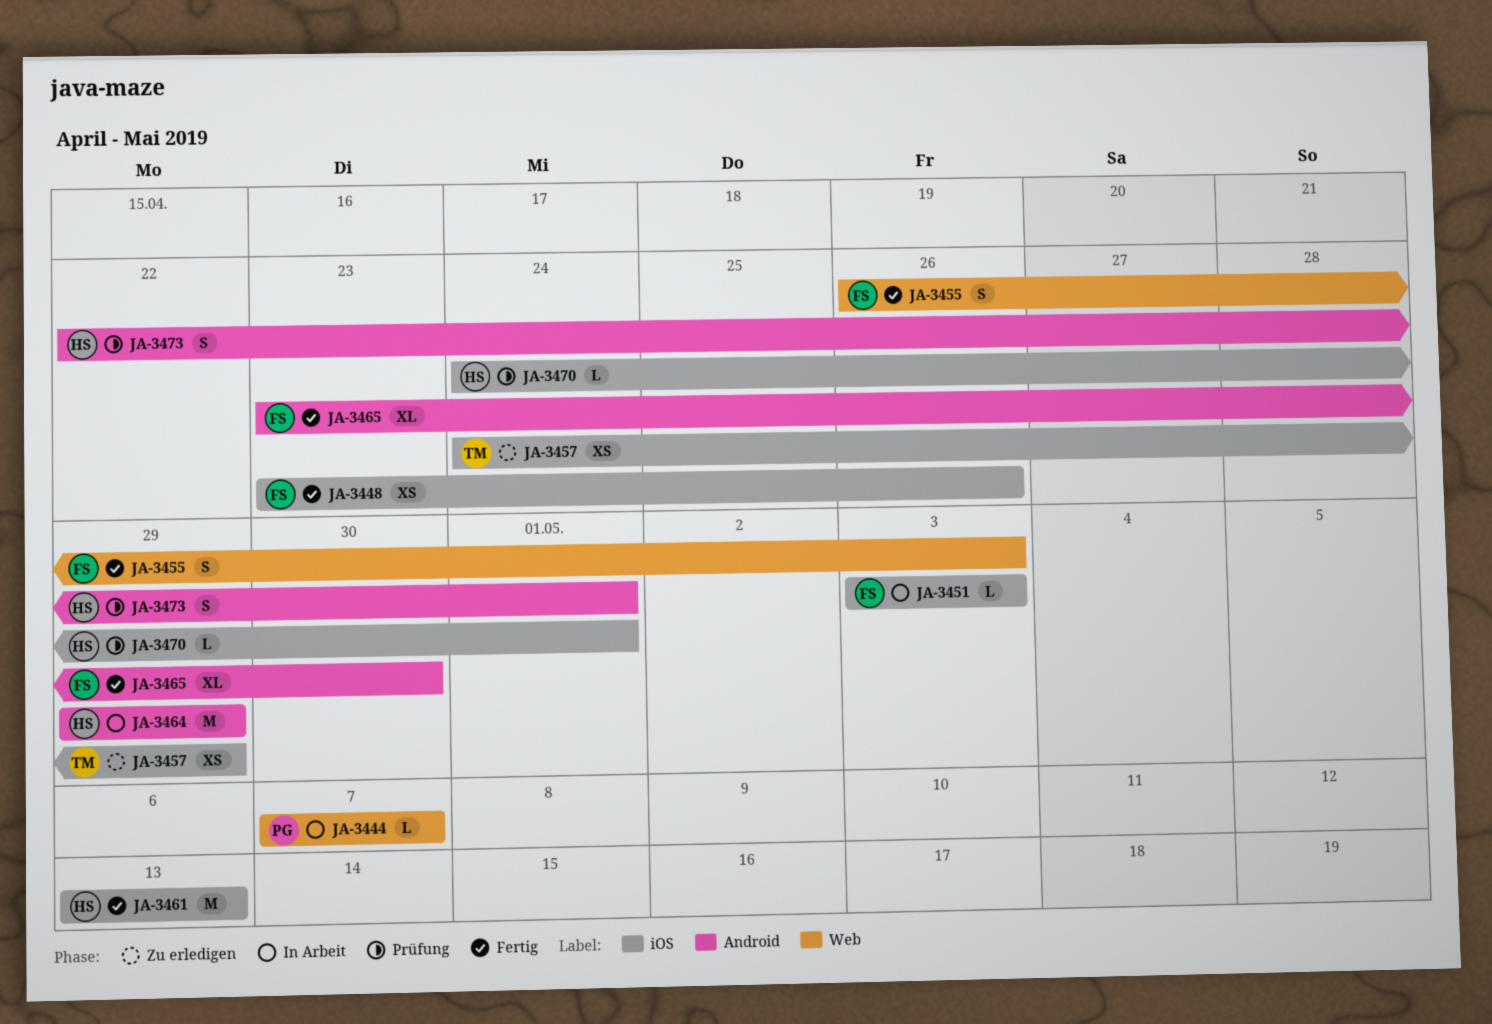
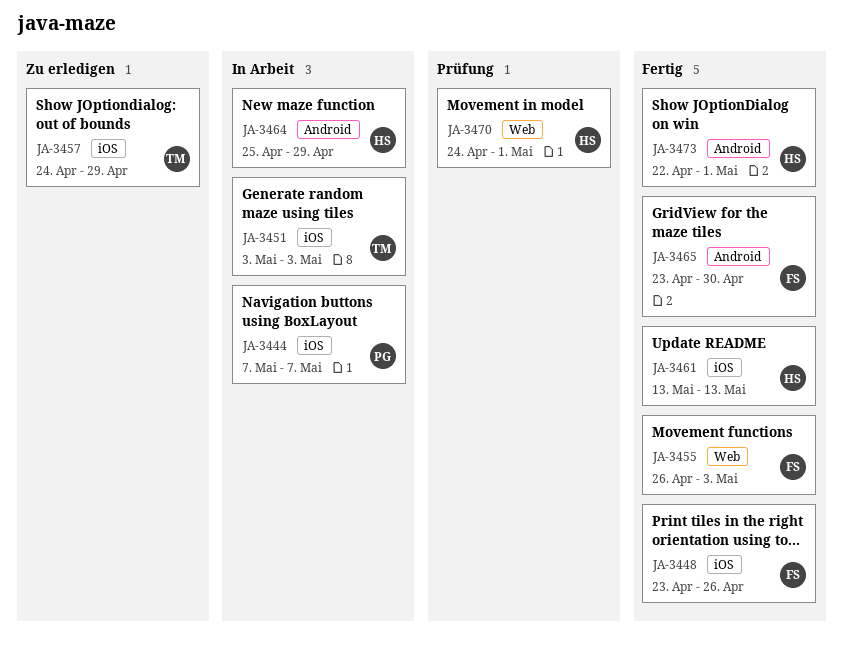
JA-3444, label: Web -> iOS
JA-3451, owner: FS -> TM
JA-3464, start: Apr 29 -> Apr 25
JA-3470, label: iOS -> Web
JA-3473, status: Prüfung -> Fertig

